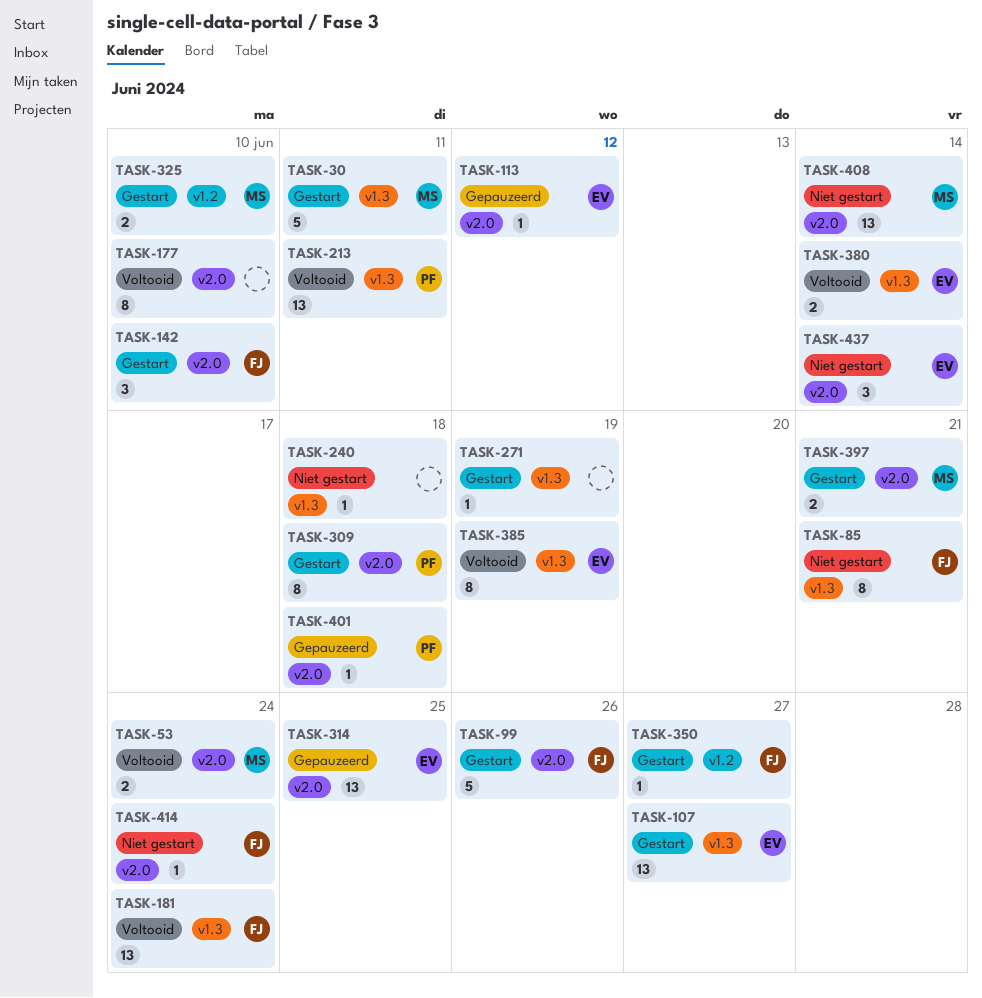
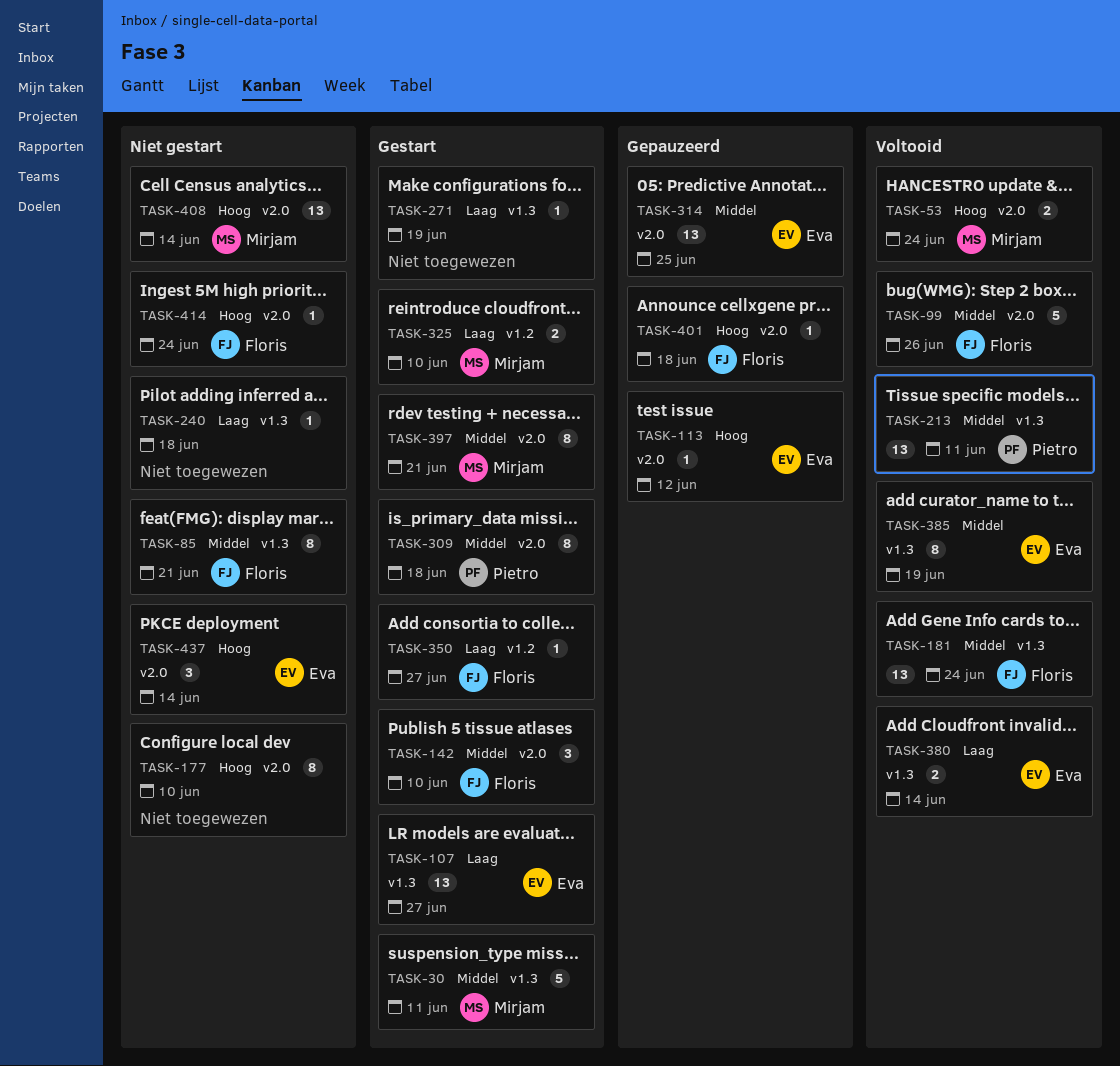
TASK-99, status: Gestart -> Voltooid
TASK-177, status: Voltooid -> Niet gestart
TASK-397, estimate: 2 -> 8
TASK-401, owner: Pietro -> Floris

